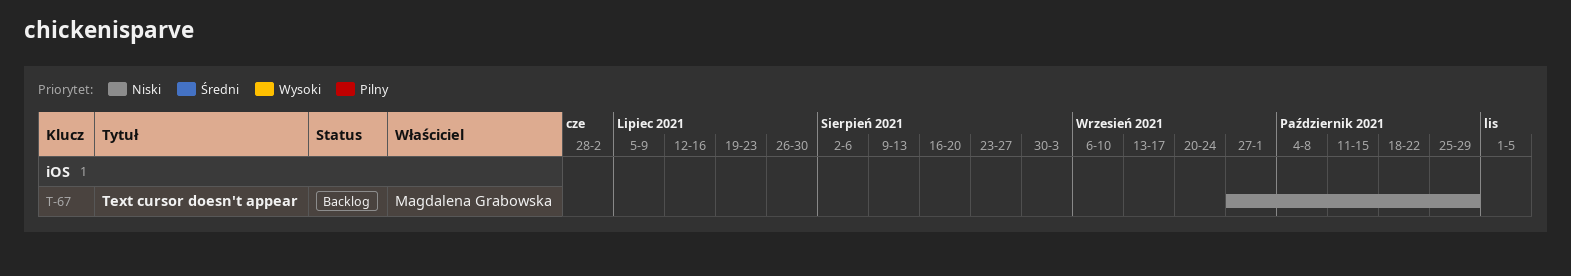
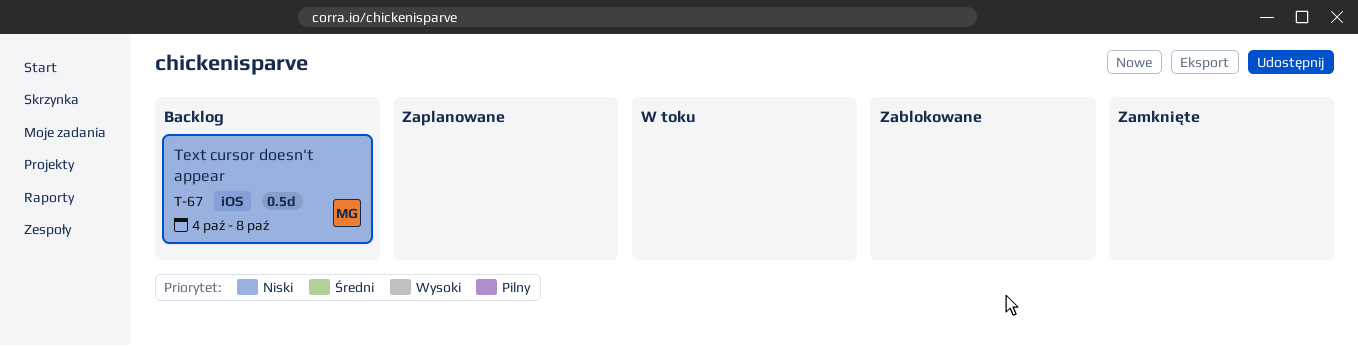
T-67, start: Sep 27 -> Oct 4
T-67, due: Oct 29 -> Oct 8

